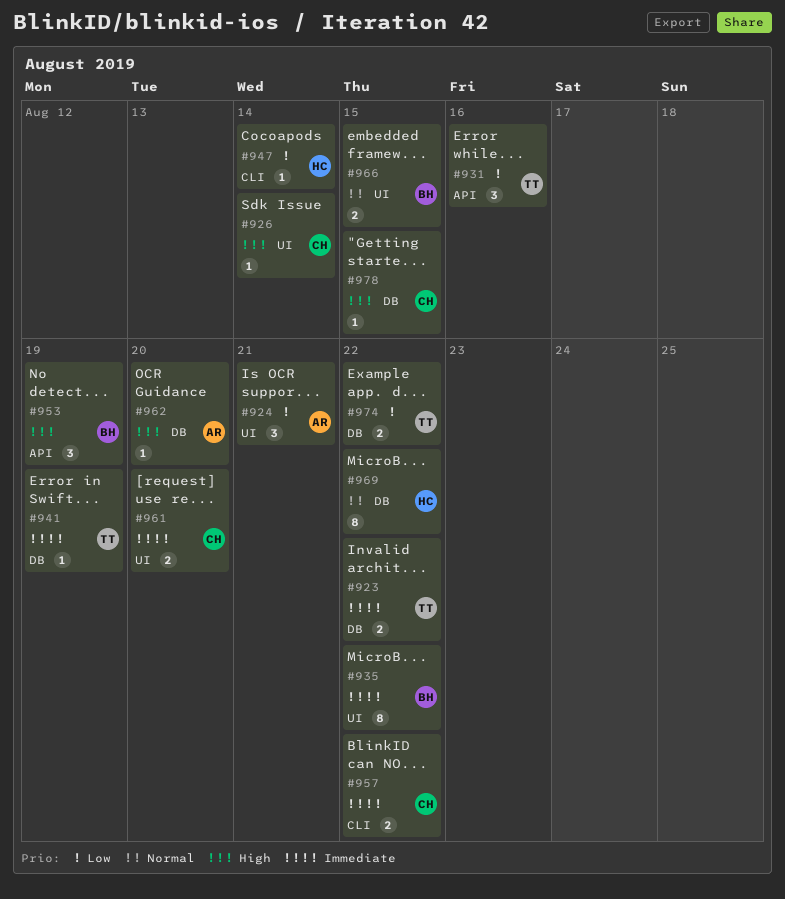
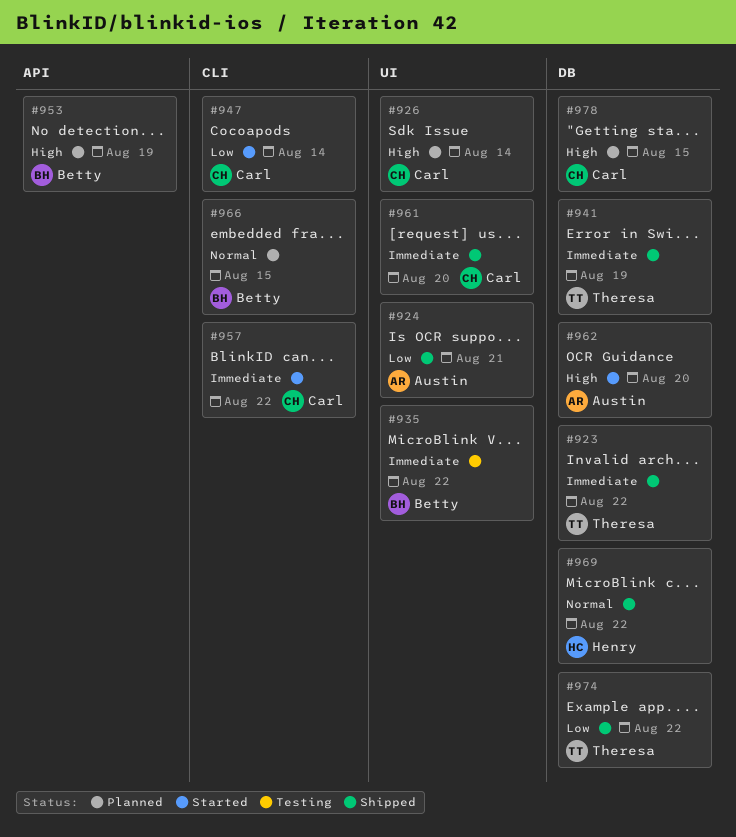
#931: present -> none
#947, owner: Henry -> Carl
#966, label: UI -> CLI

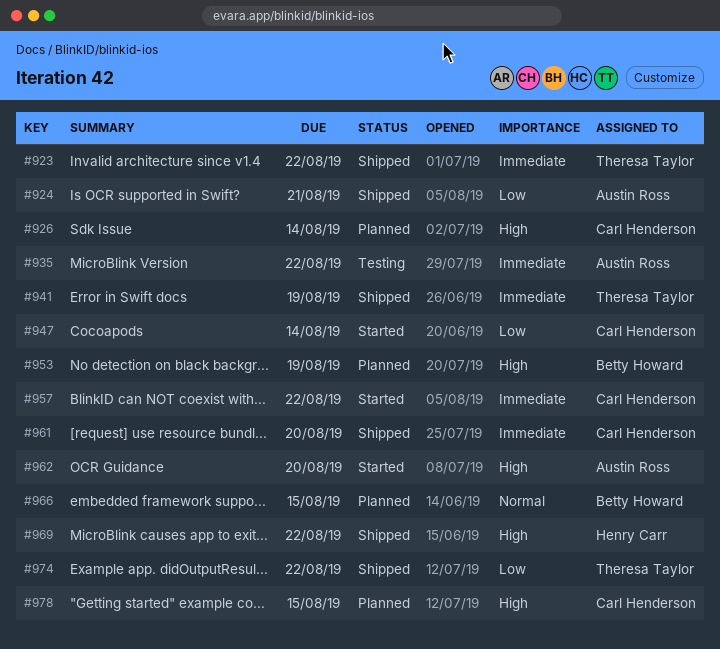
#935, owner: Betty Howard -> Austin Ross
#969, priority: Normal -> High

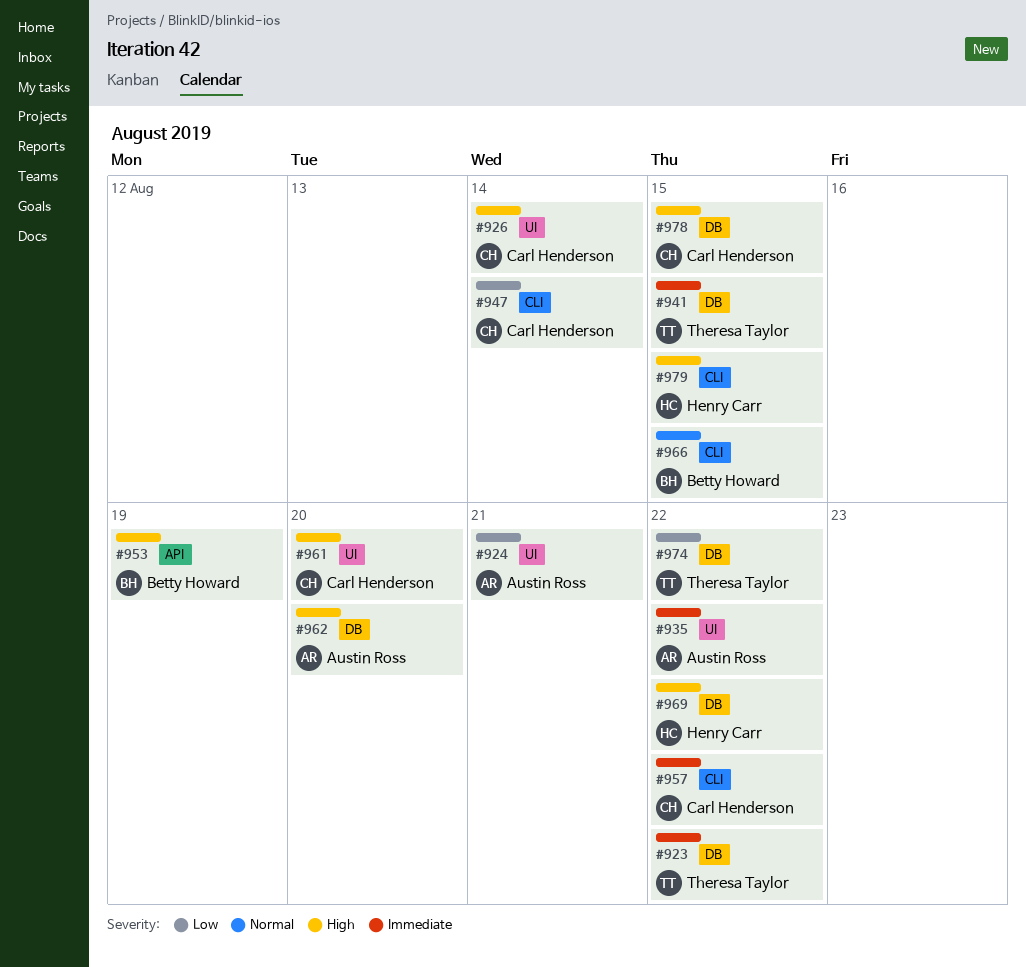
#941, due: Aug 19 -> Aug 15
#961, priority: Immediate -> High
#979: none -> present

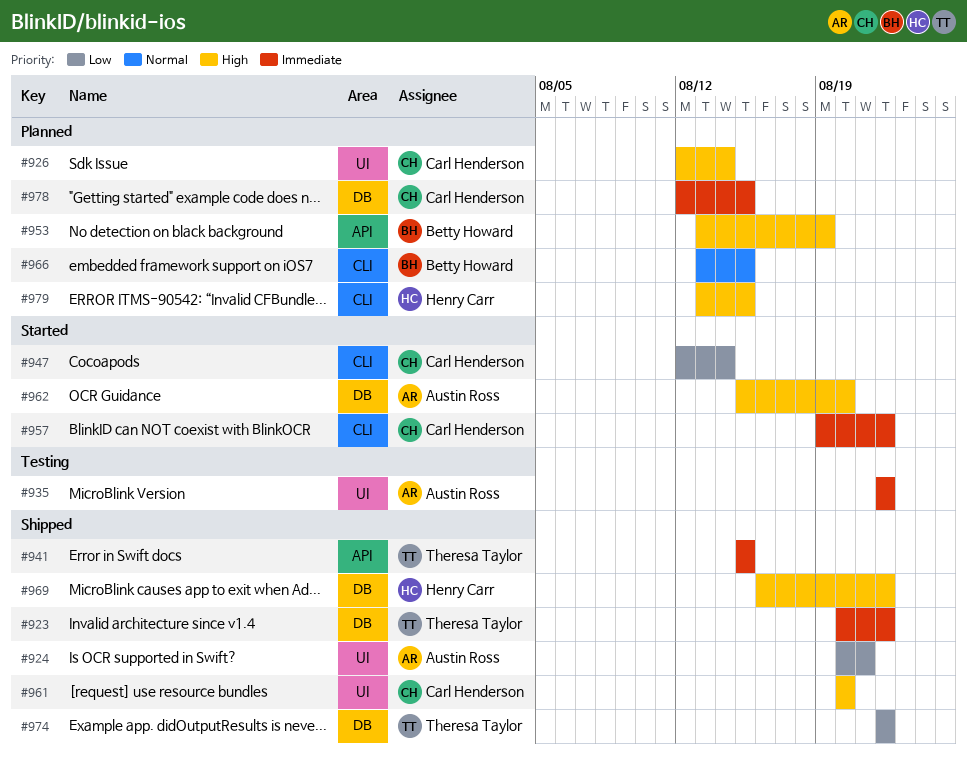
#941, label: DB -> API
#978, priority: High -> Immediate

